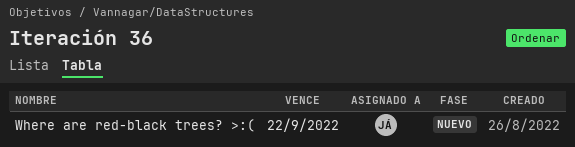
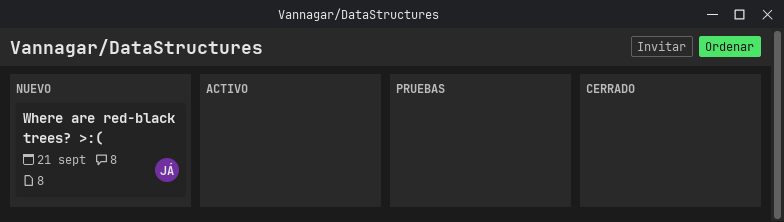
Where are red-black trees? >:(, due: Sep 22 -> Sep 21

